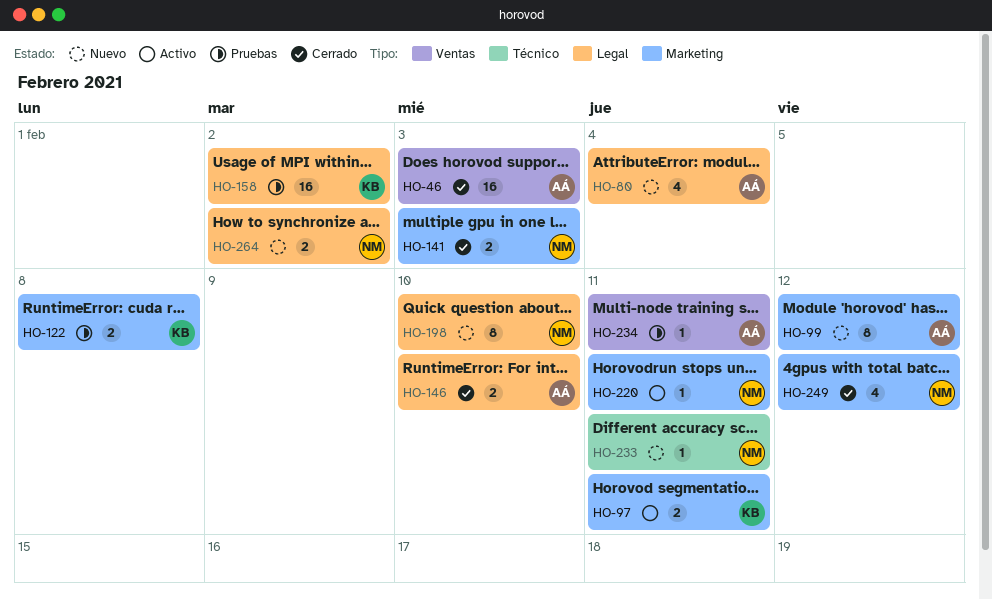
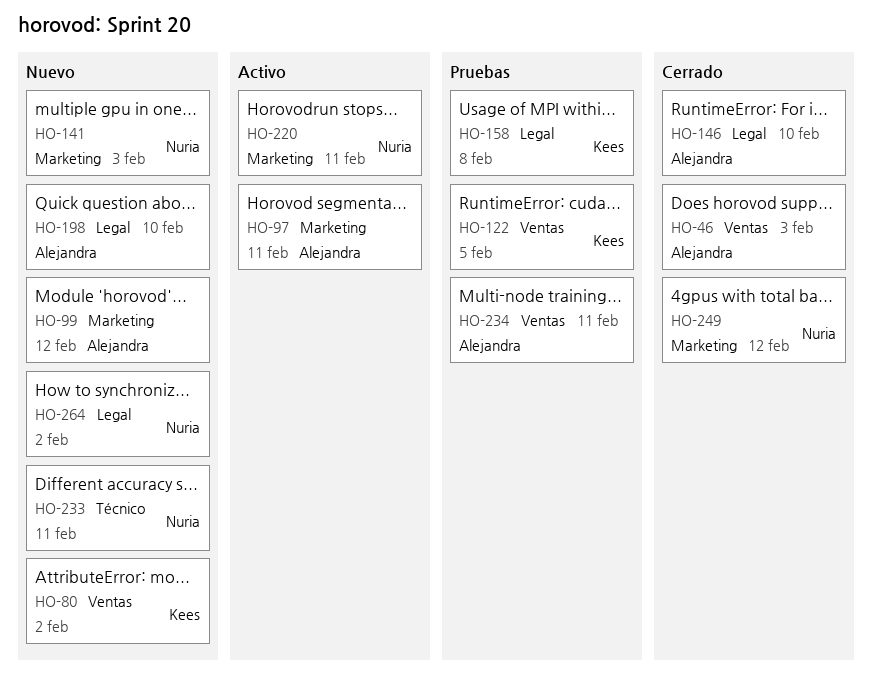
HO-80, owner: Alejandra -> Kees
HO-80, label: Legal -> Ventas
HO-80, due: Feb 4 -> Feb 2
HO-97, owner: Kees -> Alejandra
HO-122, label: Marketing -> Ventas
HO-122, due: Feb 8 -> Feb 5
HO-141, status: Cerrado -> Nuevo
HO-158, due: Feb 2 -> Feb 8
HO-198, owner: Nuria -> Alejandra

